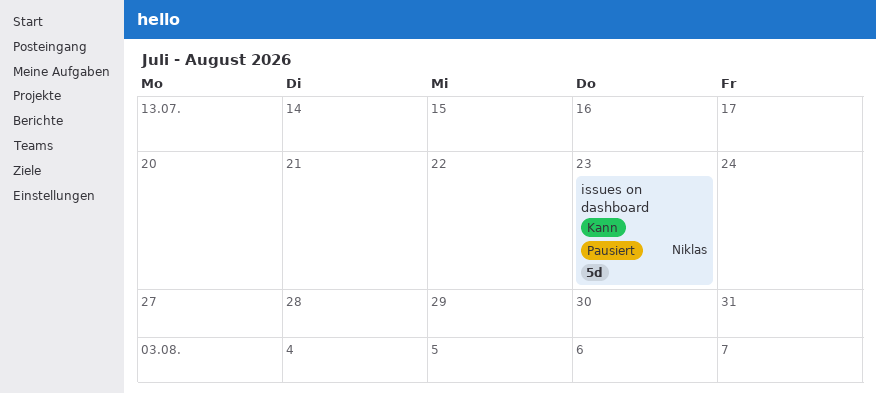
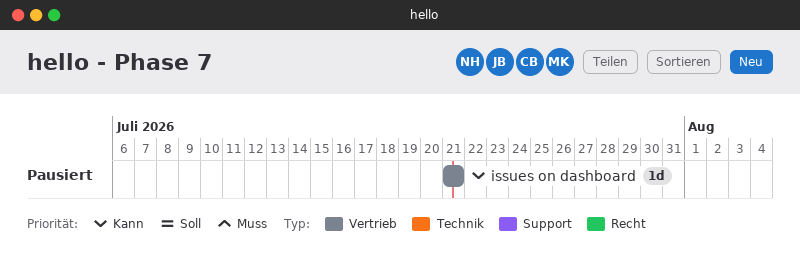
issues on dashboard, estimate: 5d -> 1d
issues on dashboard, due: Jul 23 -> Jul 21

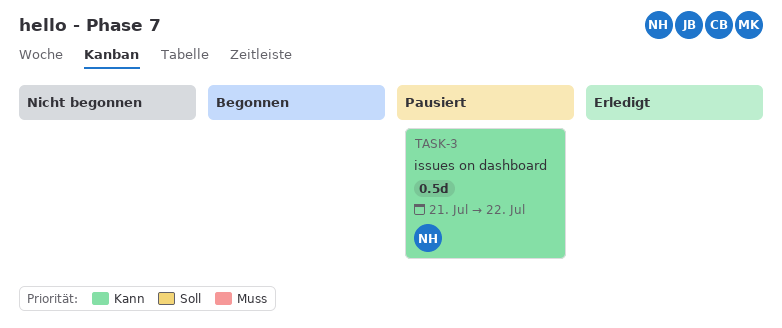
issues on dashboard, estimate: 1d -> 0.5d
issues on dashboard, due: Jul 21 -> Jul 22

